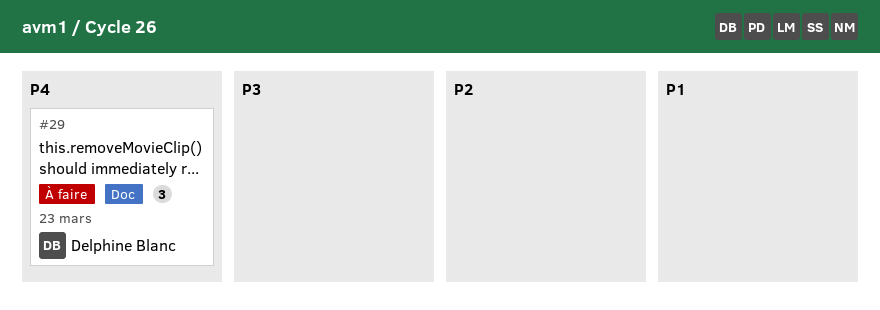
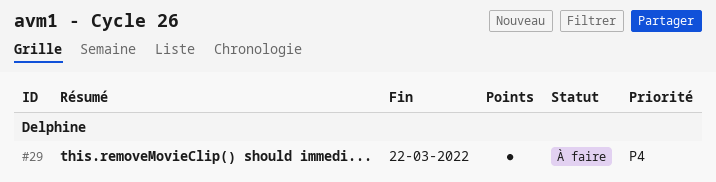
#29, estimate: 3 -> 1
#29, due: Mar 23 -> Mar 22

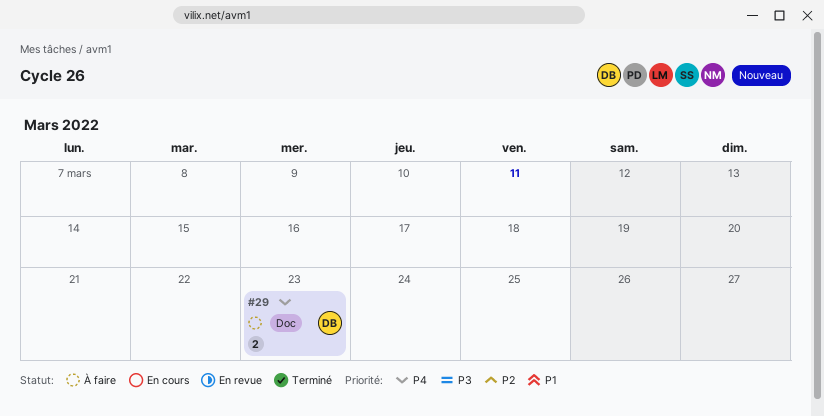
#29, estimate: 1 -> 2
#29, due: Mar 22 -> Mar 23

